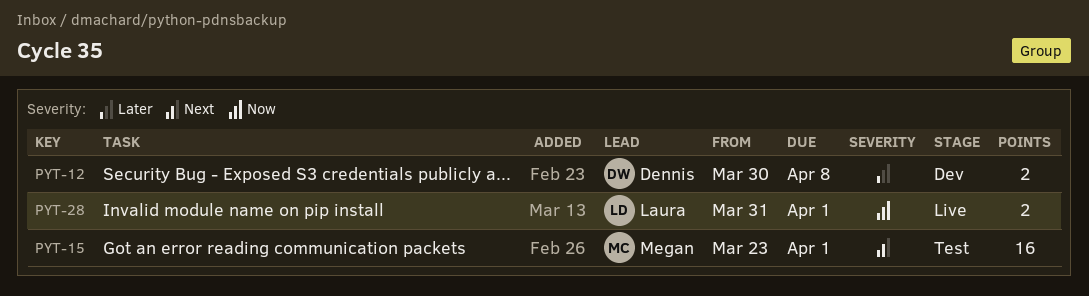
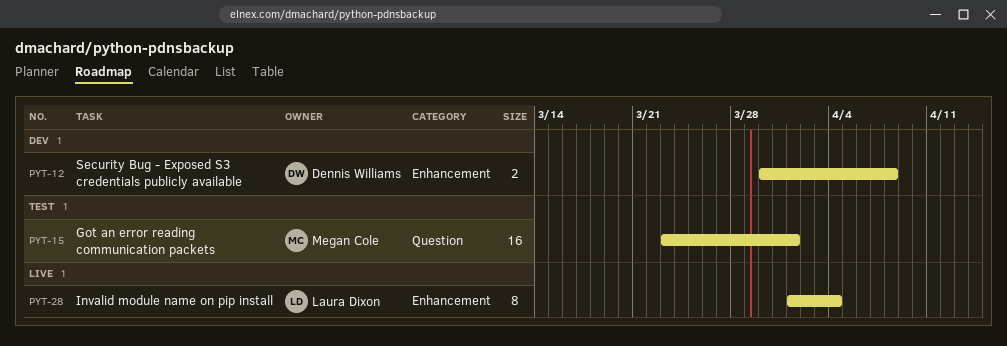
PYT-28, estimate: 2 -> 8
PYT-28, start: Mar 31 -> Apr 1
PYT-28, due: Apr 1 -> Apr 4

